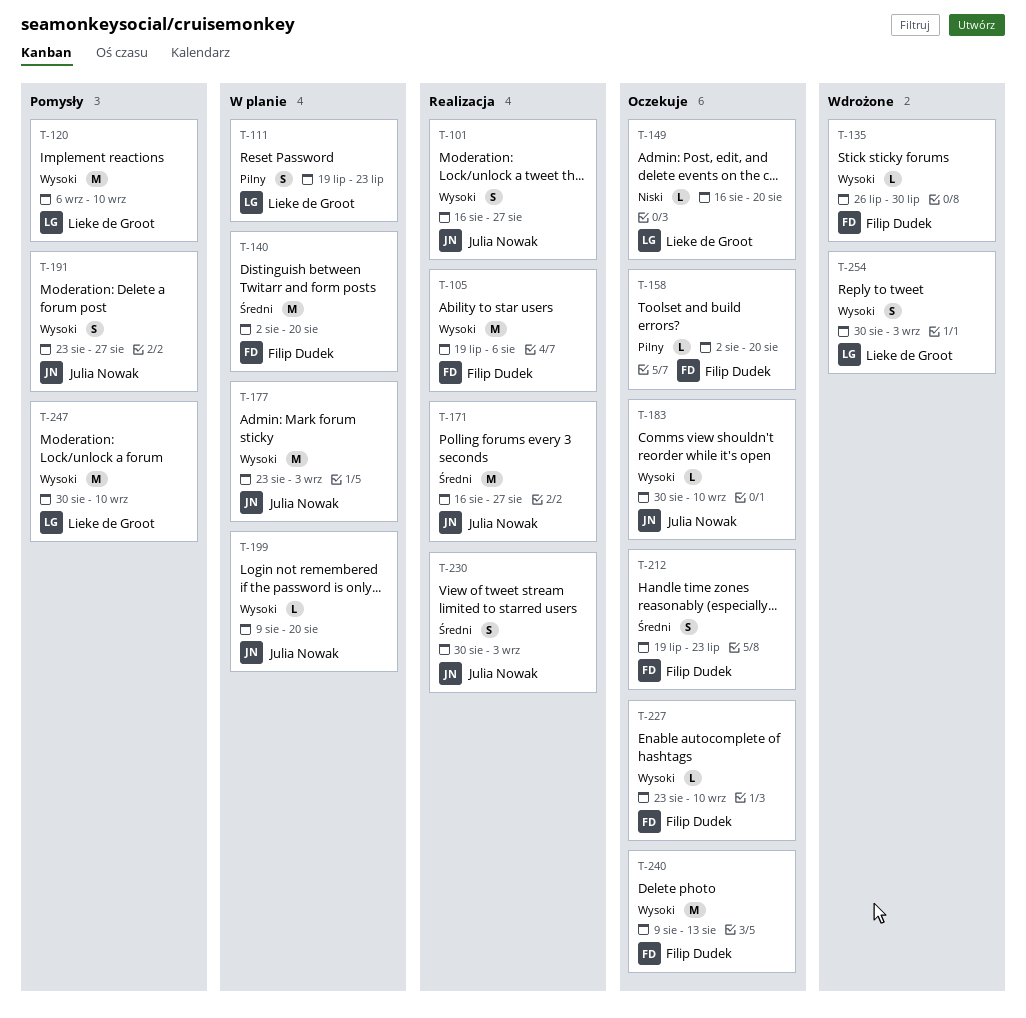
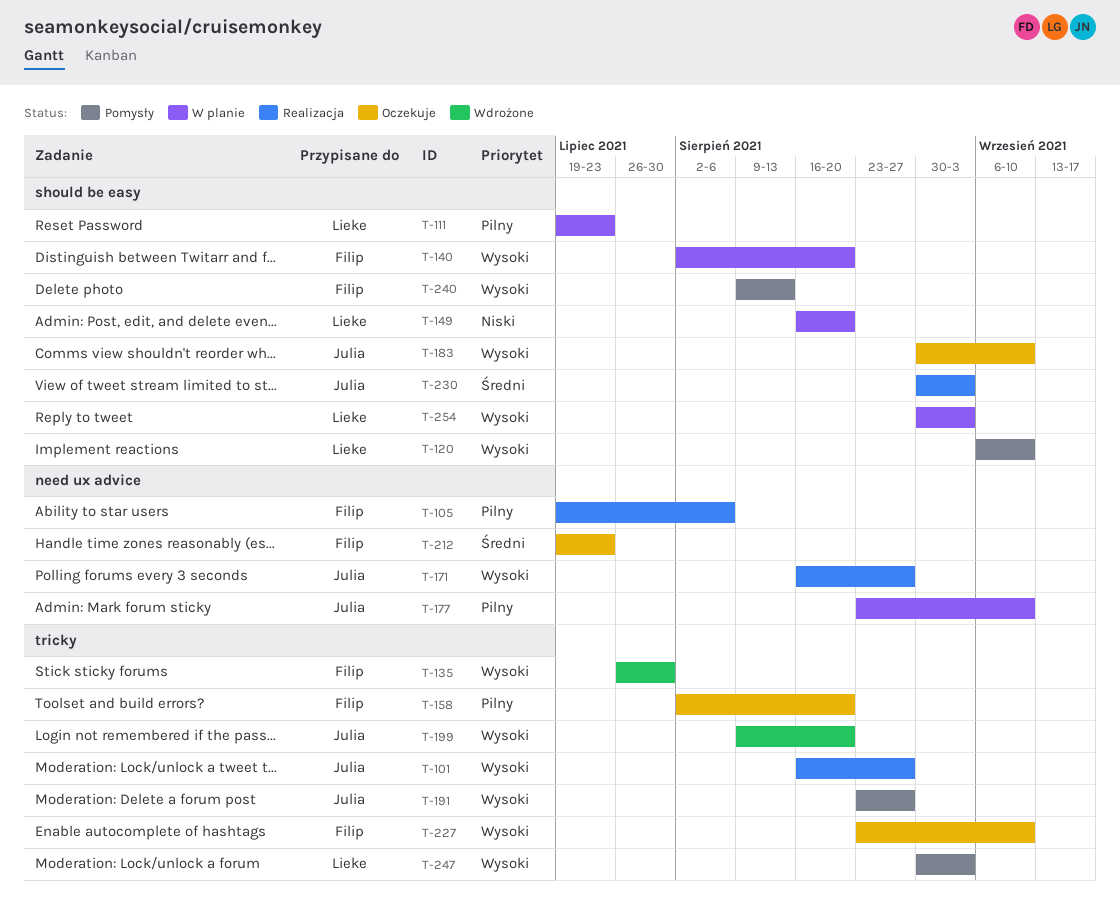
T-105, priority: Wysoki -> Pilny
T-140, priority: Średni -> Wysoki
T-149, status: Oczekuje -> W planie
T-171, priority: Średni -> Wysoki
T-177, priority: Wysoki -> Pilny
T-177, due: Sep 3 -> Sep 10
T-199, status: W planie -> Wdrożone
T-240, status: Oczekuje -> Pomysły
T-247, due: Sep 10 -> Sep 3
T-254, status: Wdrożone -> W planie

